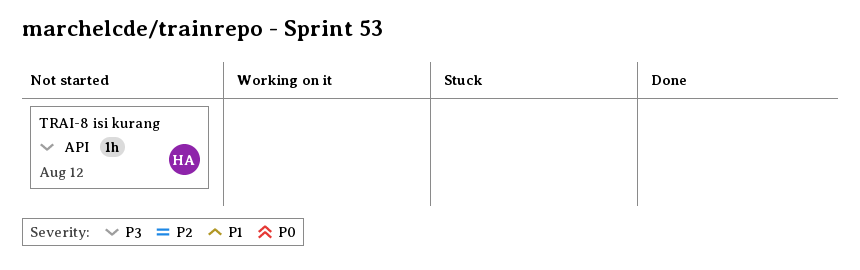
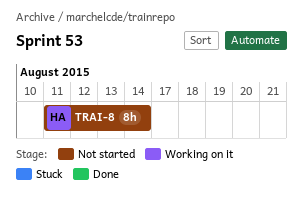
TRAI-8, estimate: 1h -> 8h
TRAI-8, due: Aug 12 -> Aug 14

